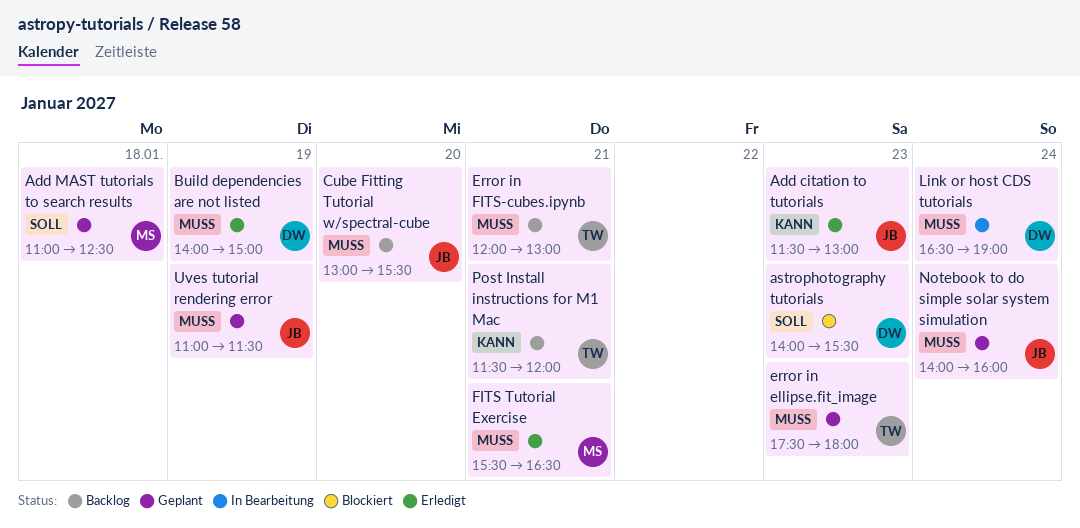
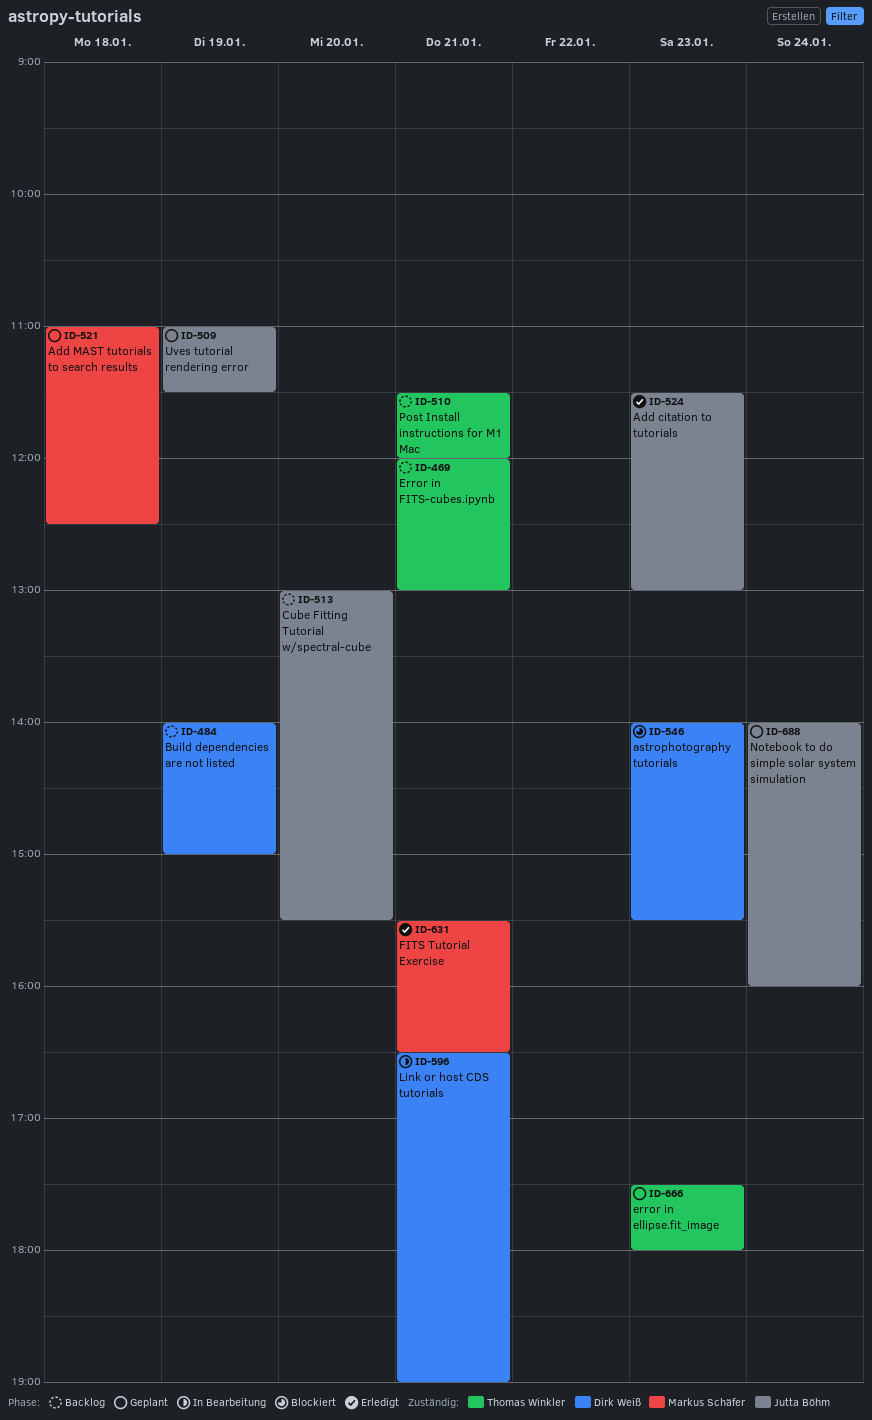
Build dependencies are not listed, status: Erledigt -> Backlog
Link or host CDS tutorials, day: Jan 24 -> Jan 21

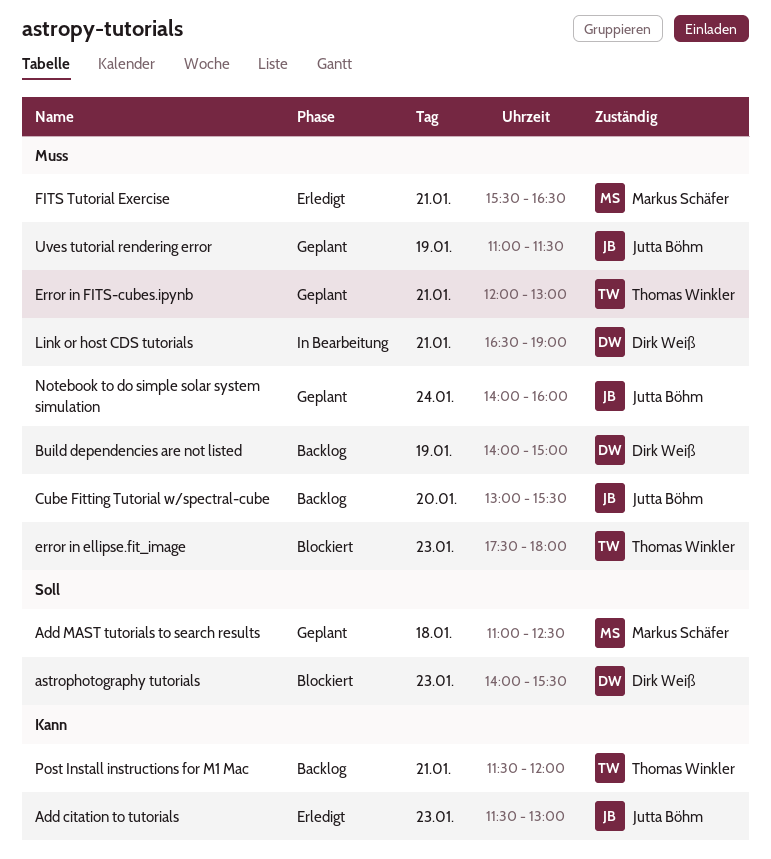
error in ellipse.fit_image, status: Geplant -> Blockiert
Error in FITS-cubes.ipynb, status: Backlog -> Geplant

